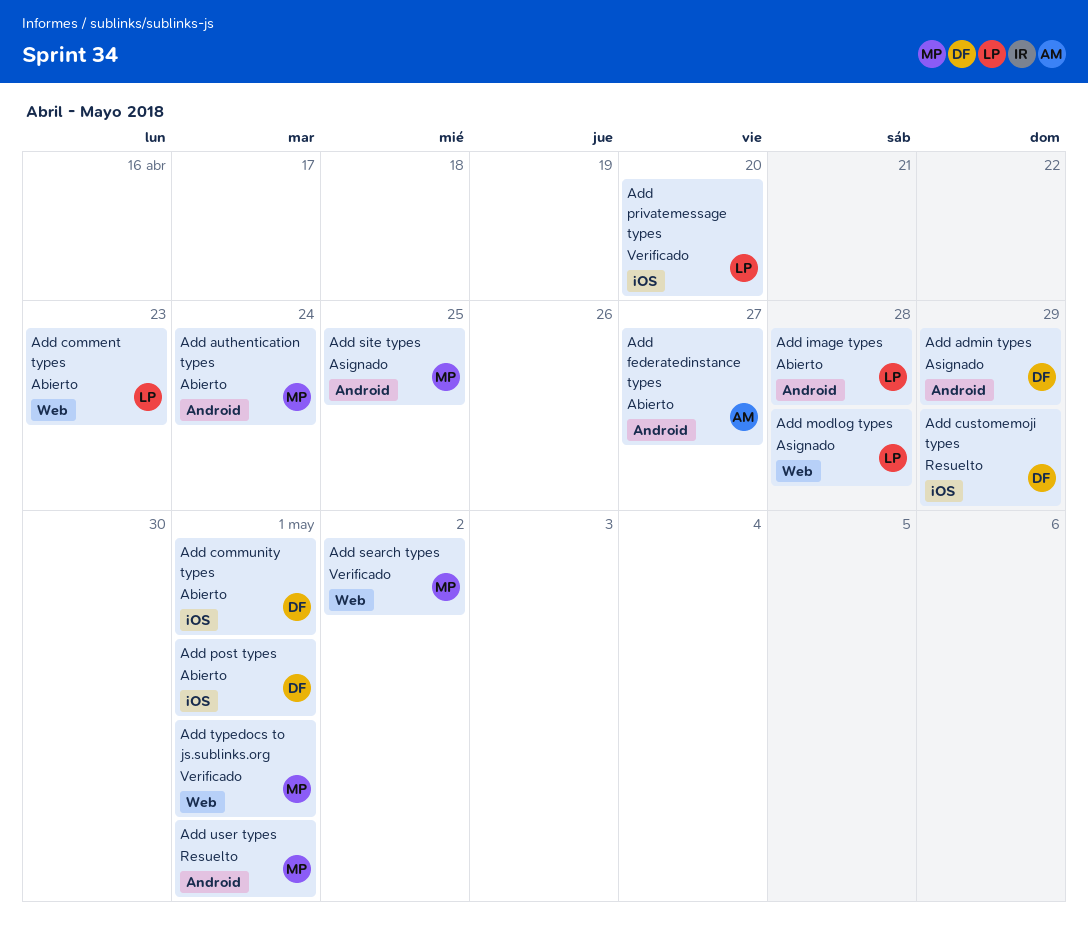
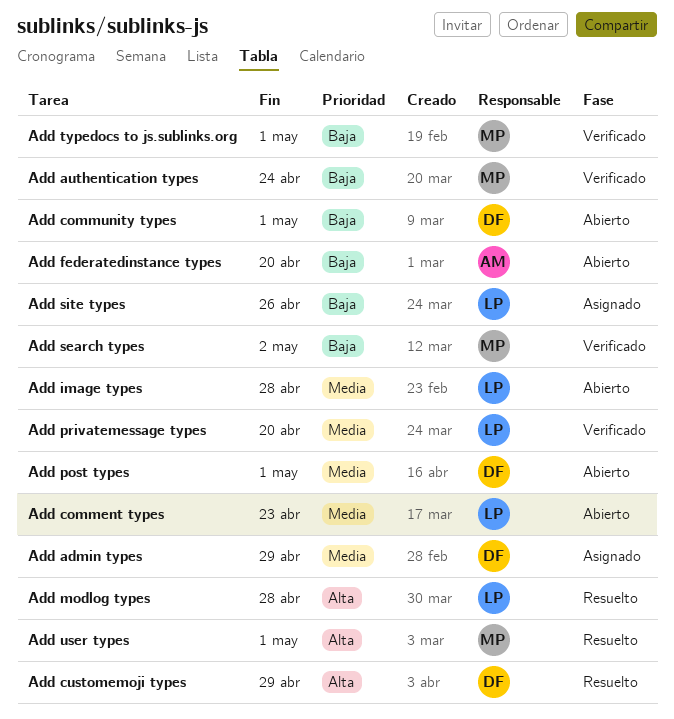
Add authentication types, status: Abierto -> Verificado
Add federatedinstance types, due: Apr 27 -> Apr 20
Add modlog types, status: Asignado -> Resuelto
Add site types, owner: MP -> LP
Add site types, due: Apr 25 -> Apr 26

